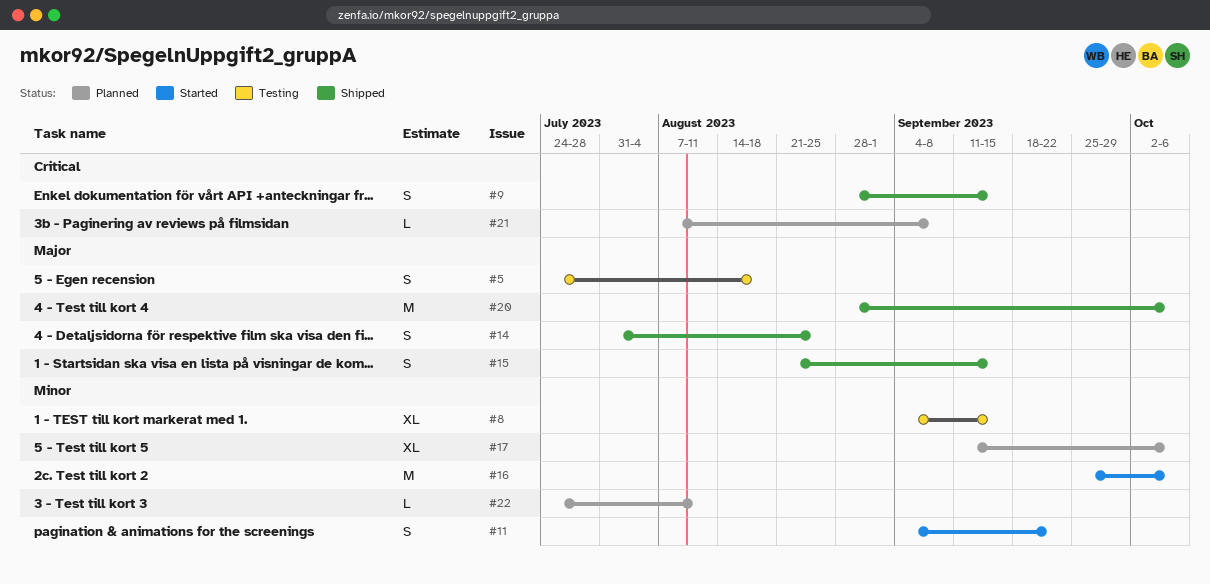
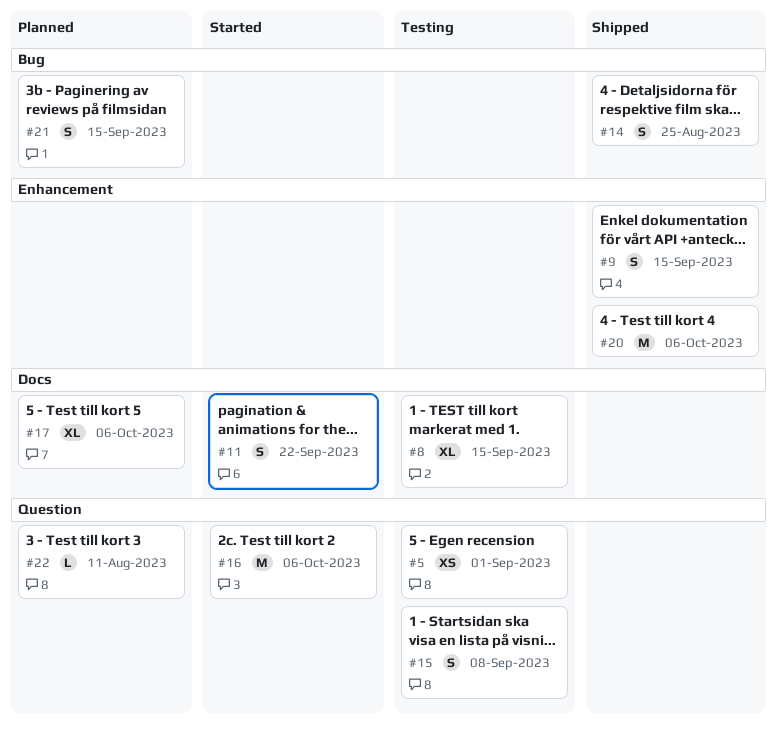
#5, estimate: S -> XS
#5, due: Aug 18 -> Sep 1
#15, status: Shipped -> Testing
#15, due: Sep 15 -> Sep 8
#21, estimate: L -> S
#21, due: Sep 8 -> Sep 15

